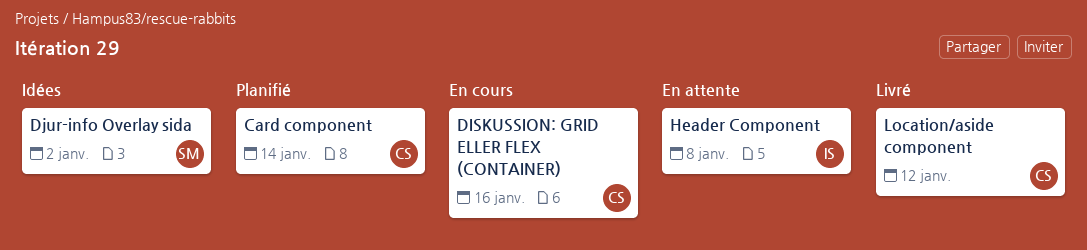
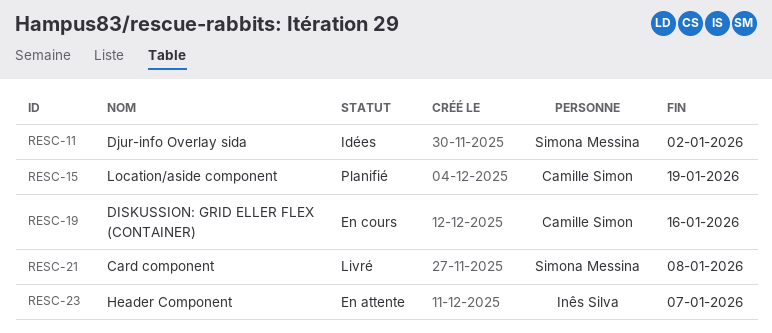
Card component, status: Planifié -> Livré
Card component, owner: Camille Simon -> Simona Messina
Card component, due: Jan 14 -> Jan 8
Header Component, due: Jan 8 -> Jan 7
Location/aside component, status: Livré -> Planifié
Location/aside component, due: Jan 12 -> Jan 19

